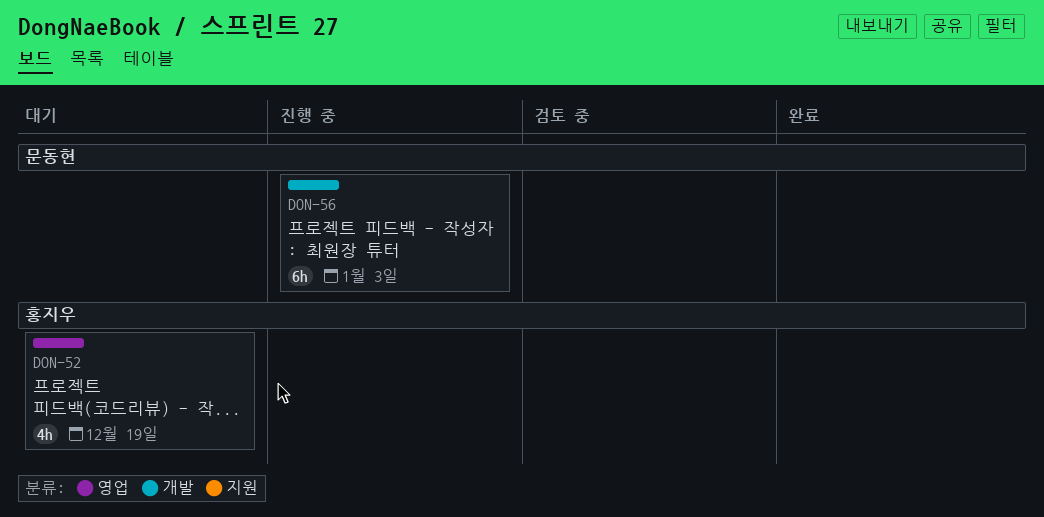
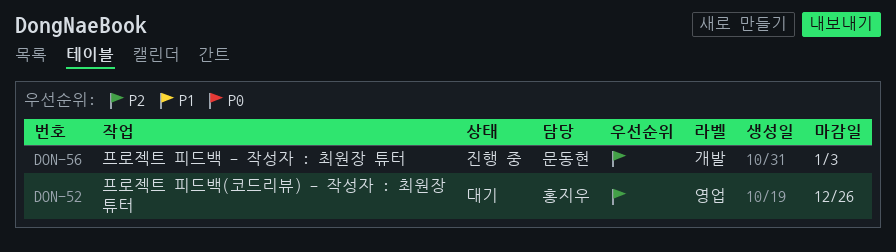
DON-52, due: Dec 19 -> Dec 26

